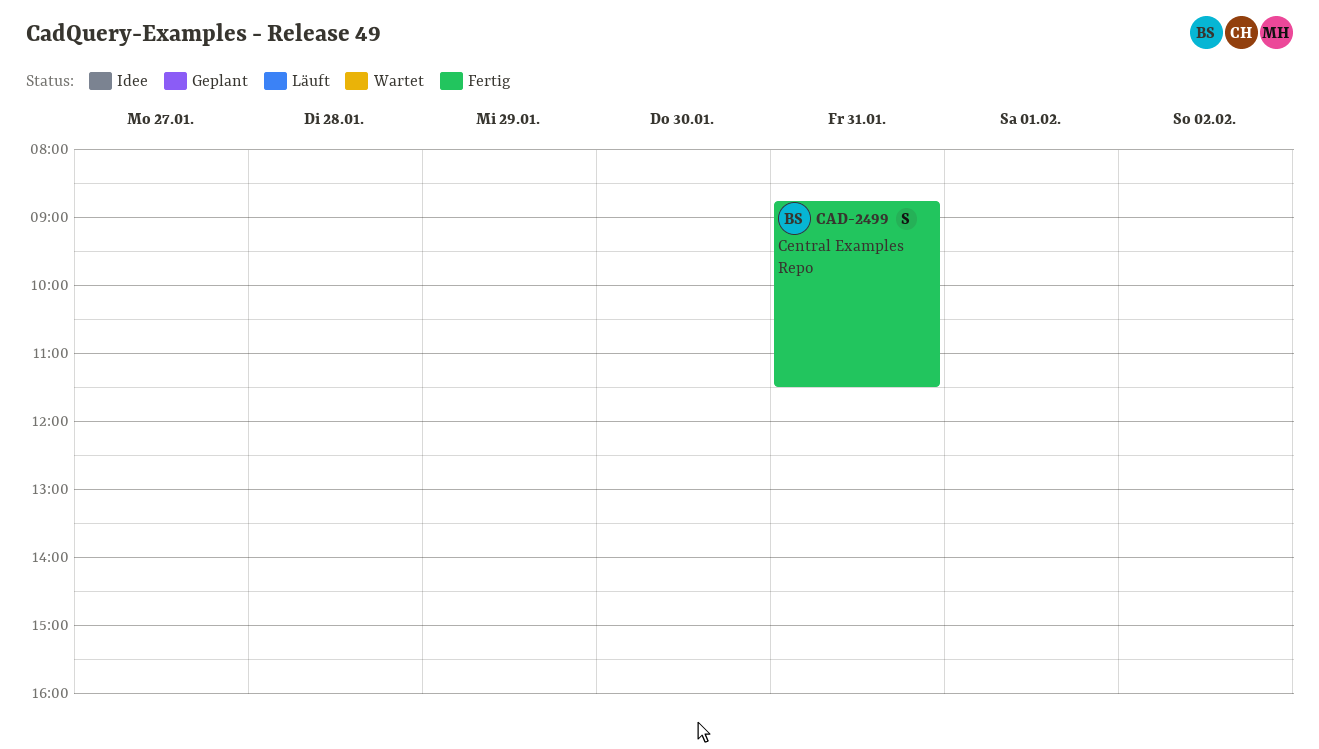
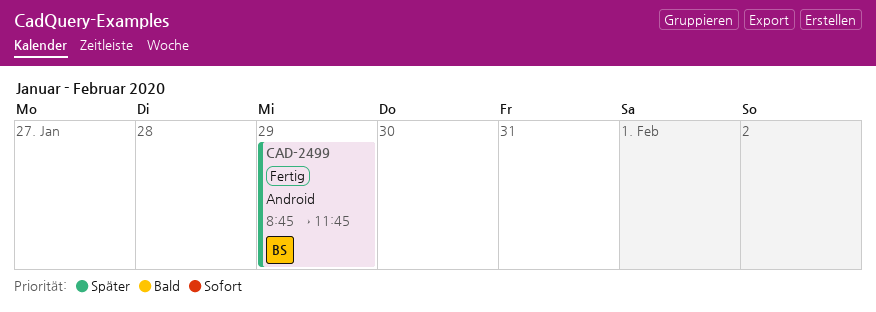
CAD-2499, day: Jan 31 -> Jan 29
CAD-2499, ends: 11:30 -> 11:45

